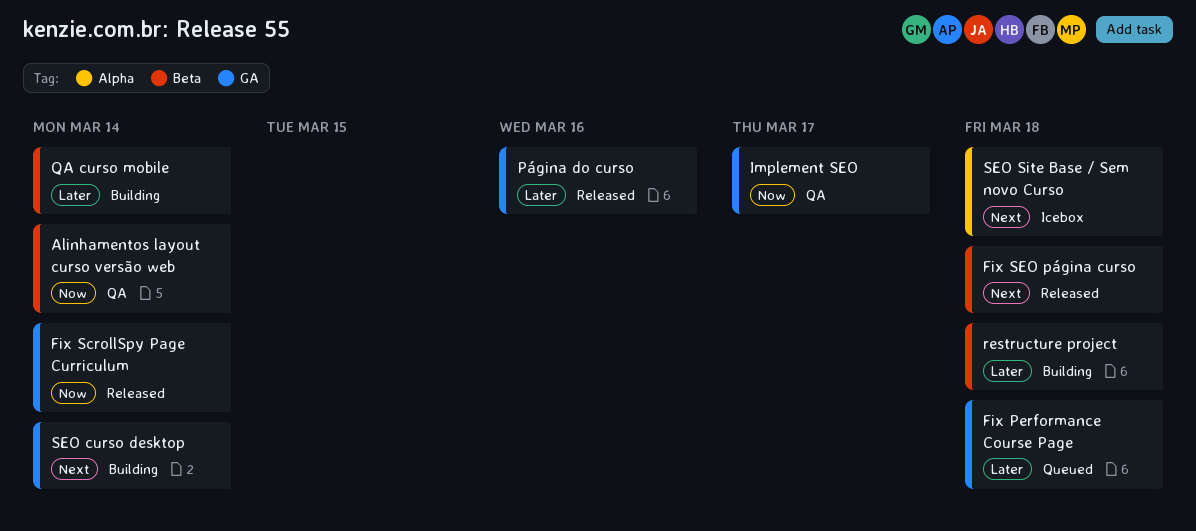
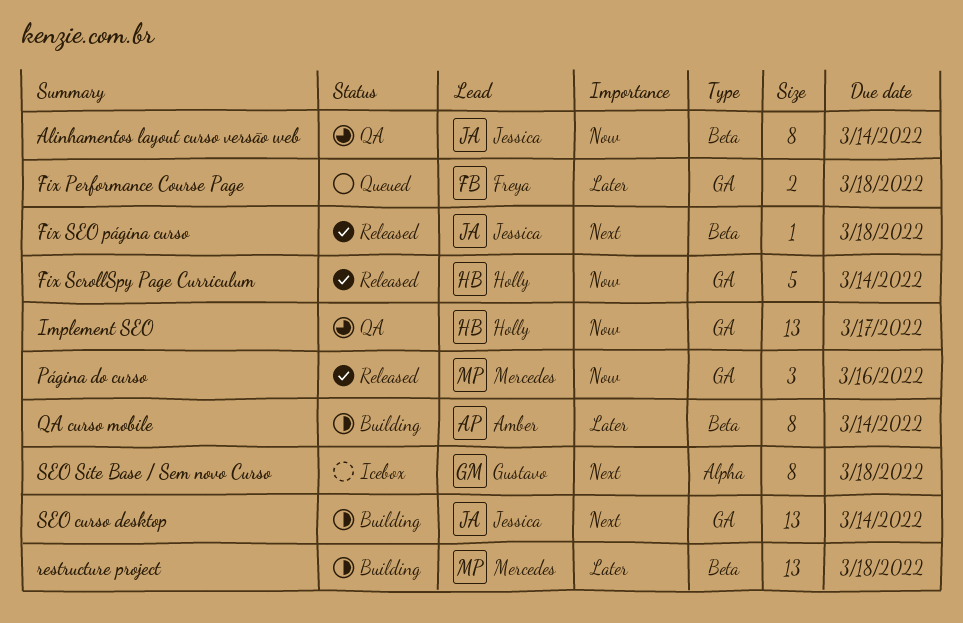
Página do curso, priority: Later -> Now

